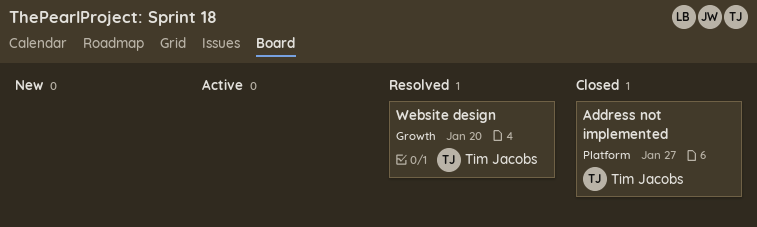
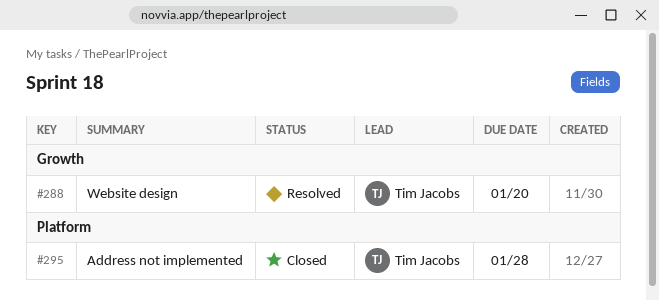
Address not implemented, due: Jan 27 -> Jan 28

